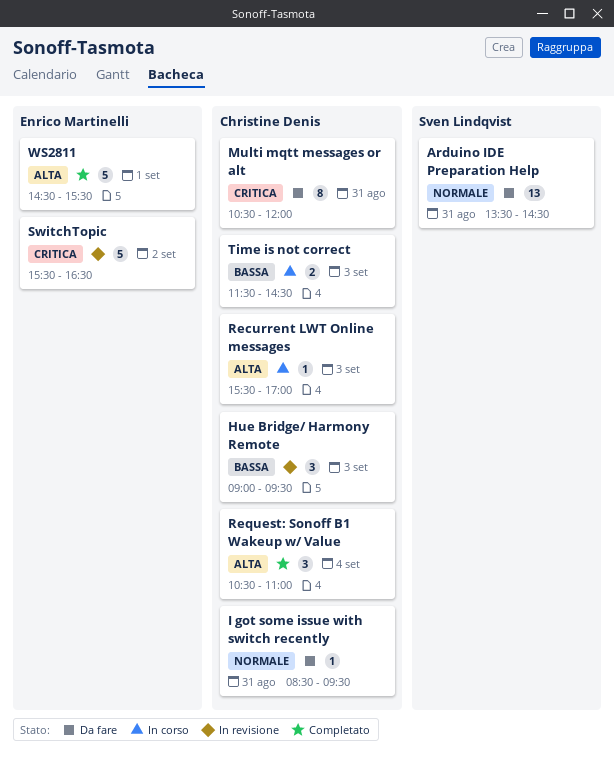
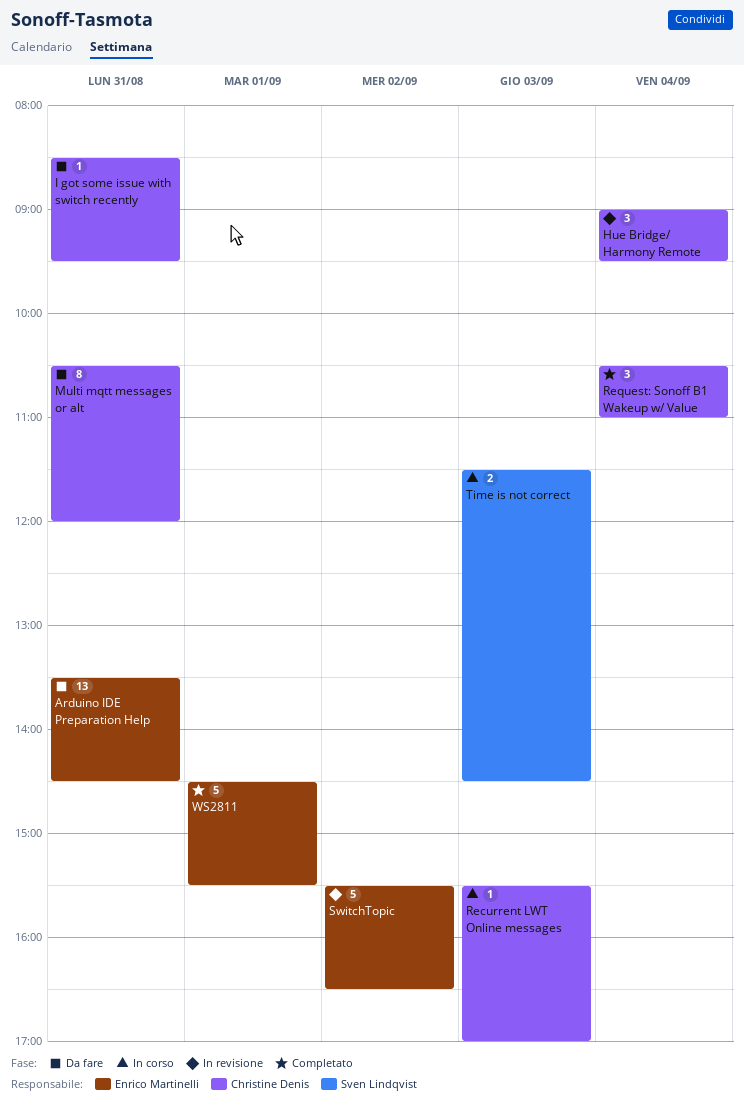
Arduino IDE Preparation Help, owner: Sven Lindqvist -> Enrico Martinelli
Hue Bridge/ Harmony Remote, day: Sep 3 -> Sep 4
Time is not correct, owner: Christine Denis -> Sven Lindqvist

